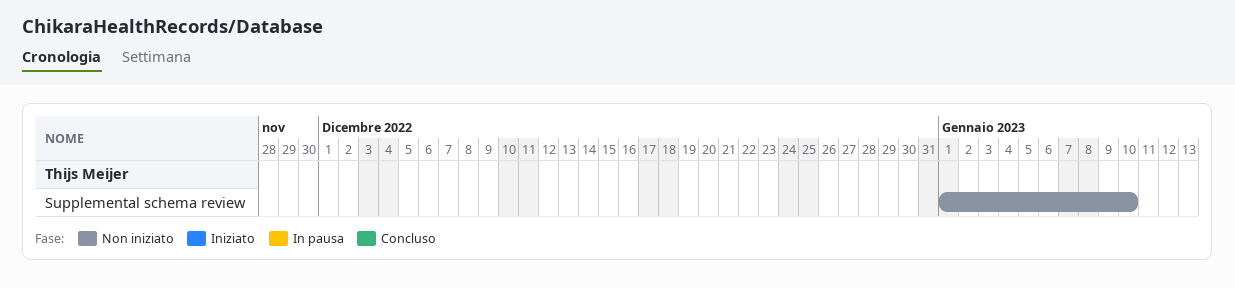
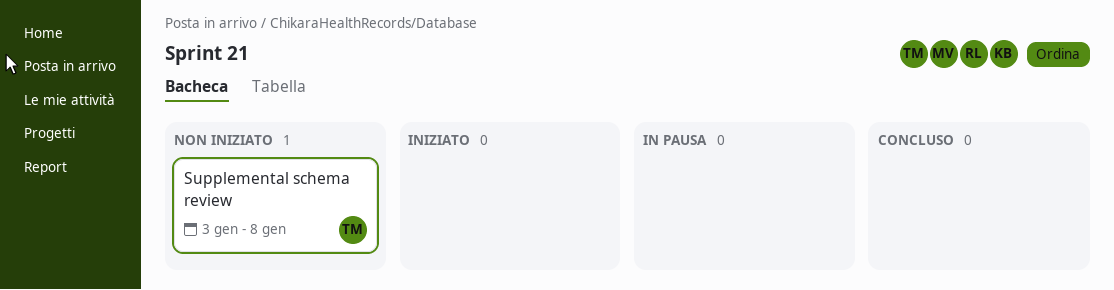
Supplemental schema review, start: Jan 1 -> Jan 3
Supplemental schema review, due: Jan 10 -> Jan 8

